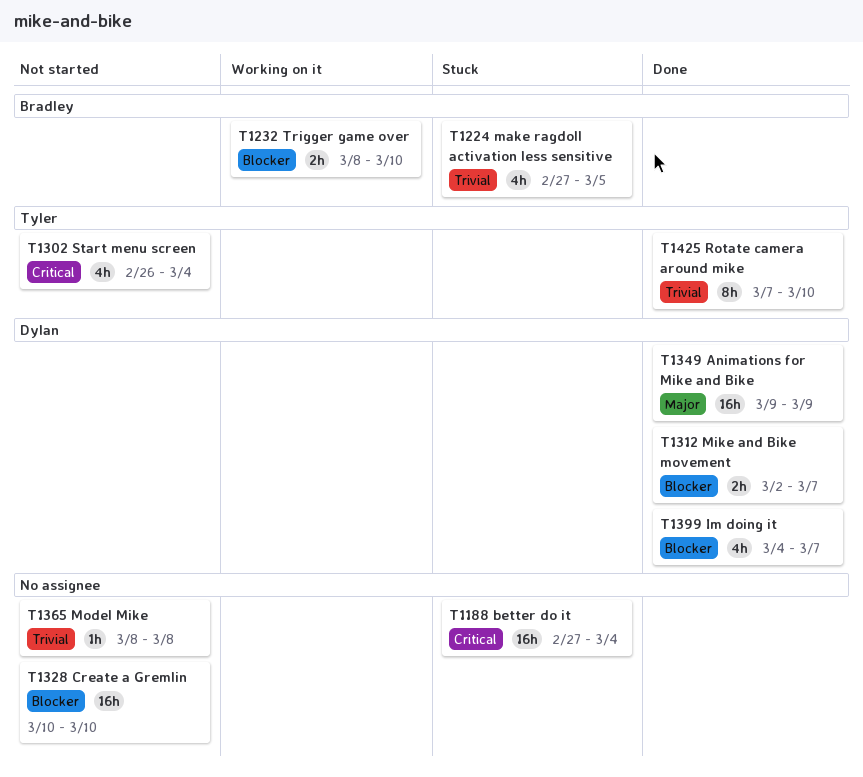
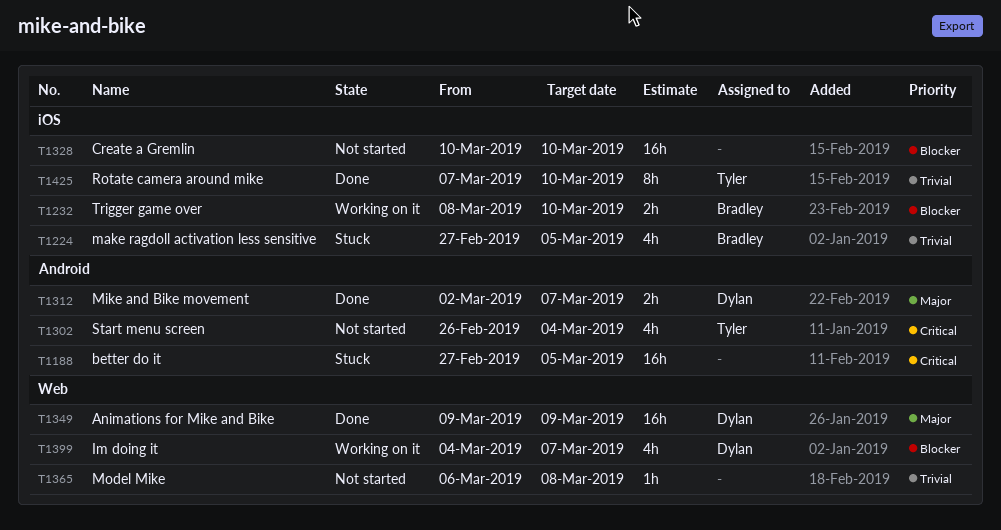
T1188, due: Mar 4 -> Mar 5
T1312, priority: Blocker -> Major
T1365, start: Mar 8 -> Mar 6
T1399, status: Done -> Working on it

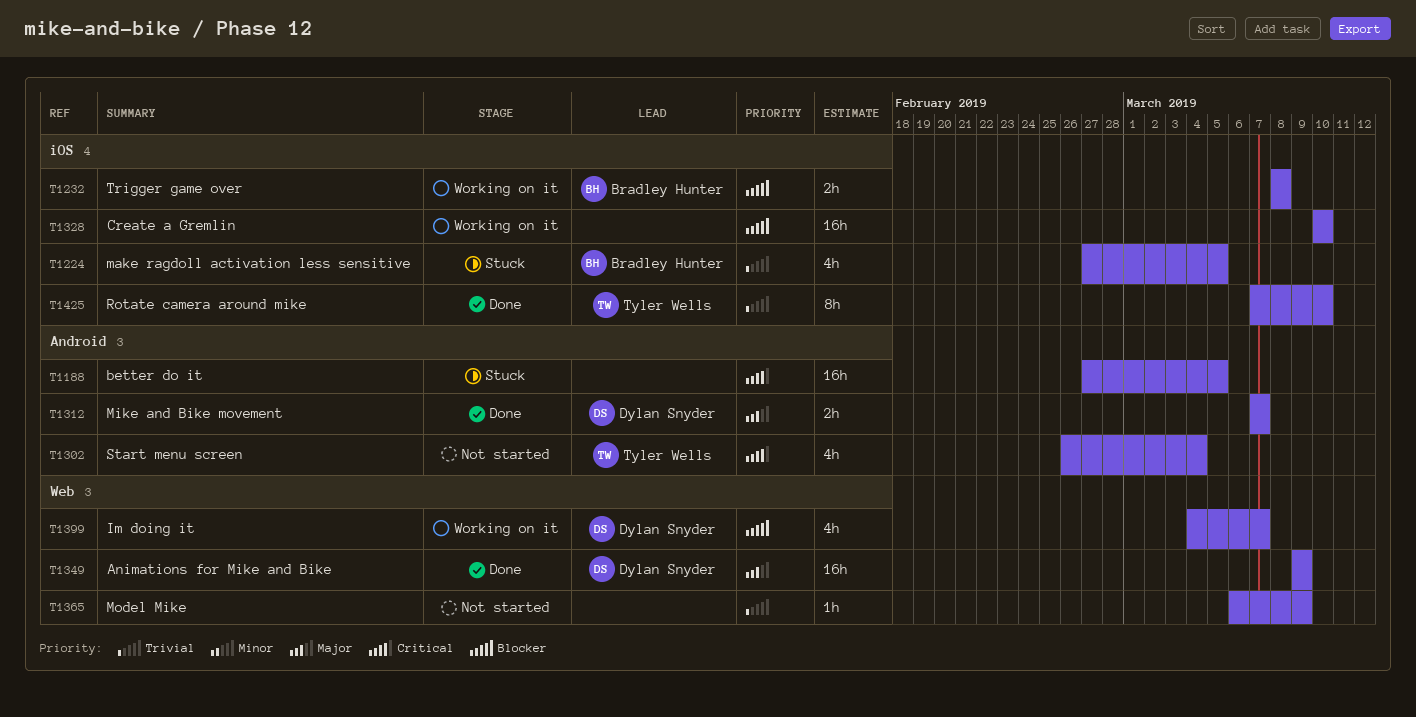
T1232, due: Mar 10 -> Mar 8
T1312, start: Mar 2 -> Mar 7
T1328, status: Not started -> Working on it
T1365, due: Mar 8 -> Mar 9

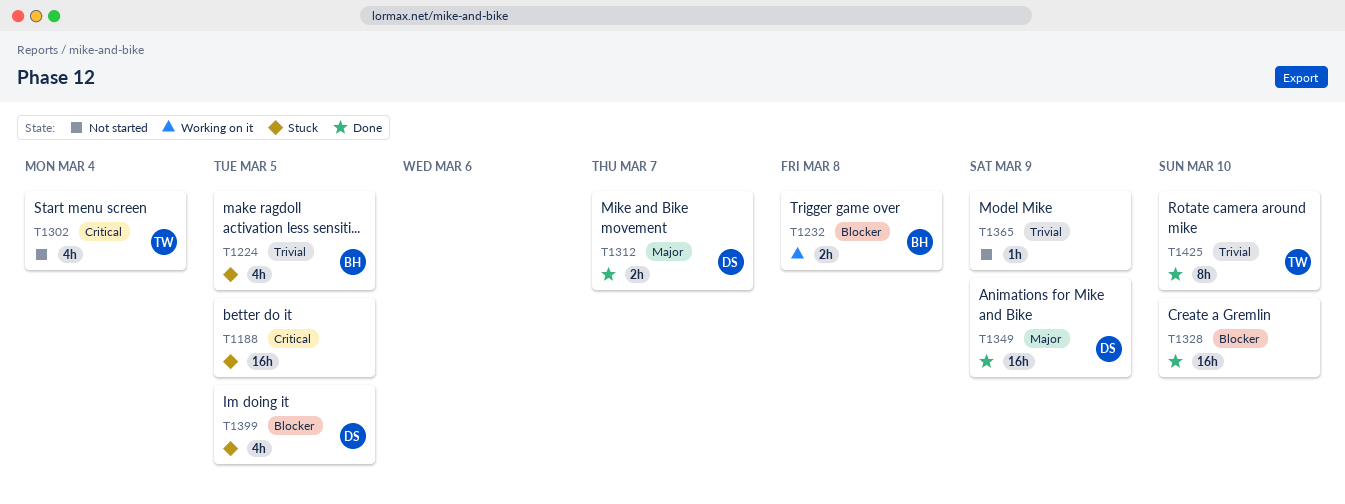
T1328, status: Working on it -> Done
T1399, status: Working on it -> Stuck
T1399, due: Mar 7 -> Mar 5

